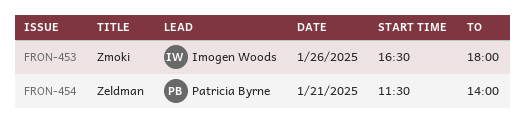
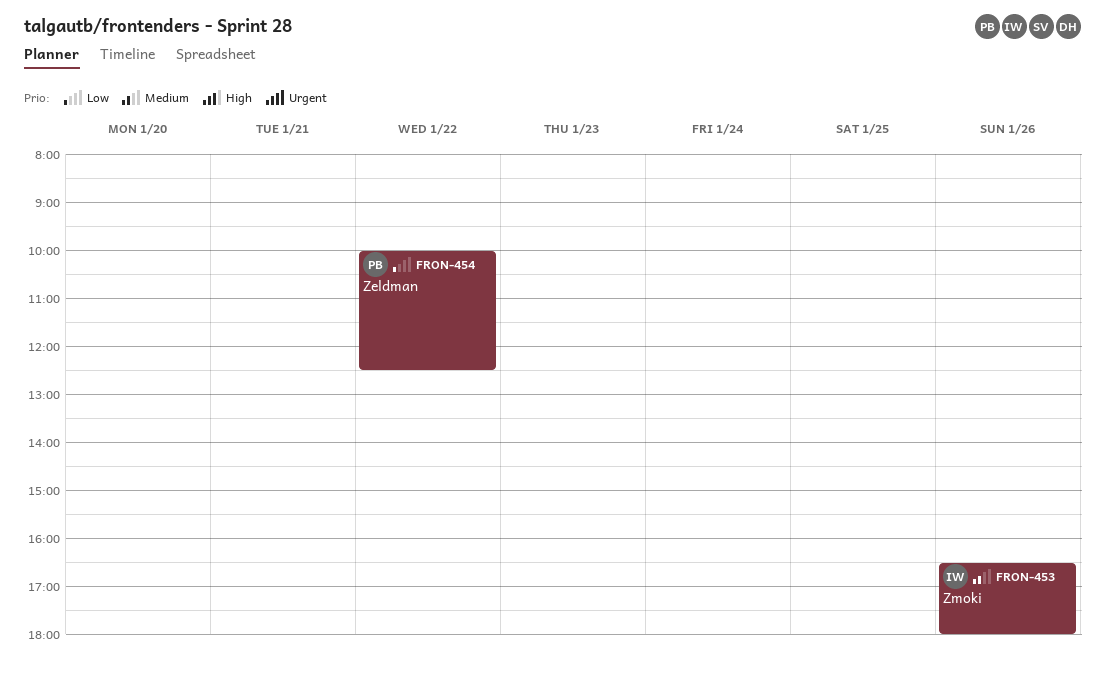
FRON-454, day: Jan 21 -> Jan 22
FRON-454, begins: 11:30 -> 10:00
FRON-454, ends: 14:00 -> 12:30

